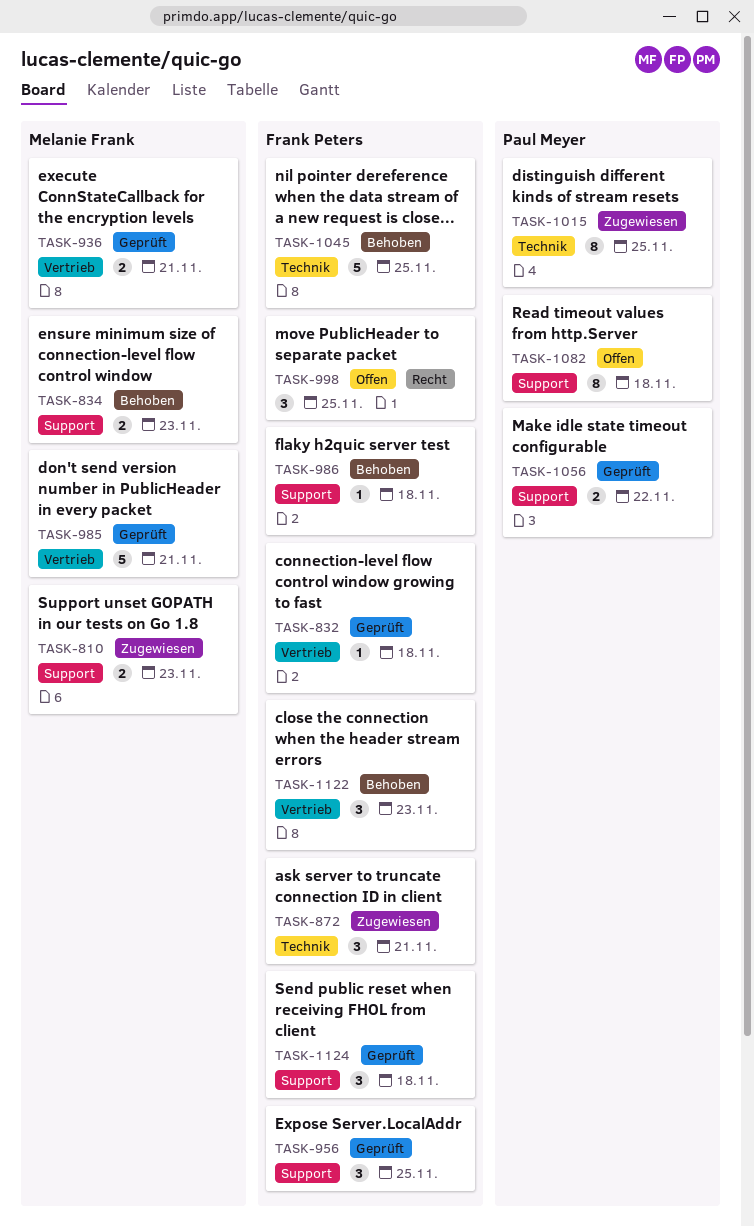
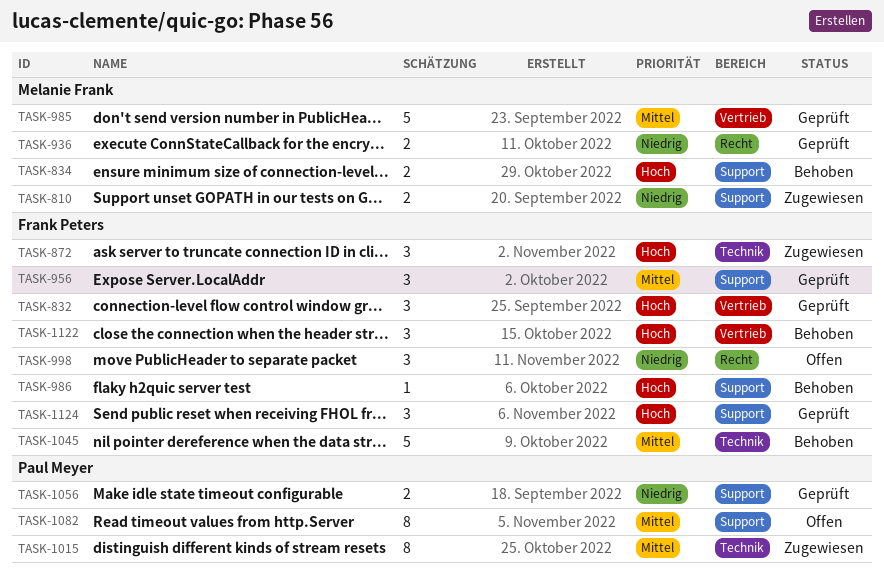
TASK-832, estimate: 1 -> 3
TASK-936, label: Vertrieb -> Recht

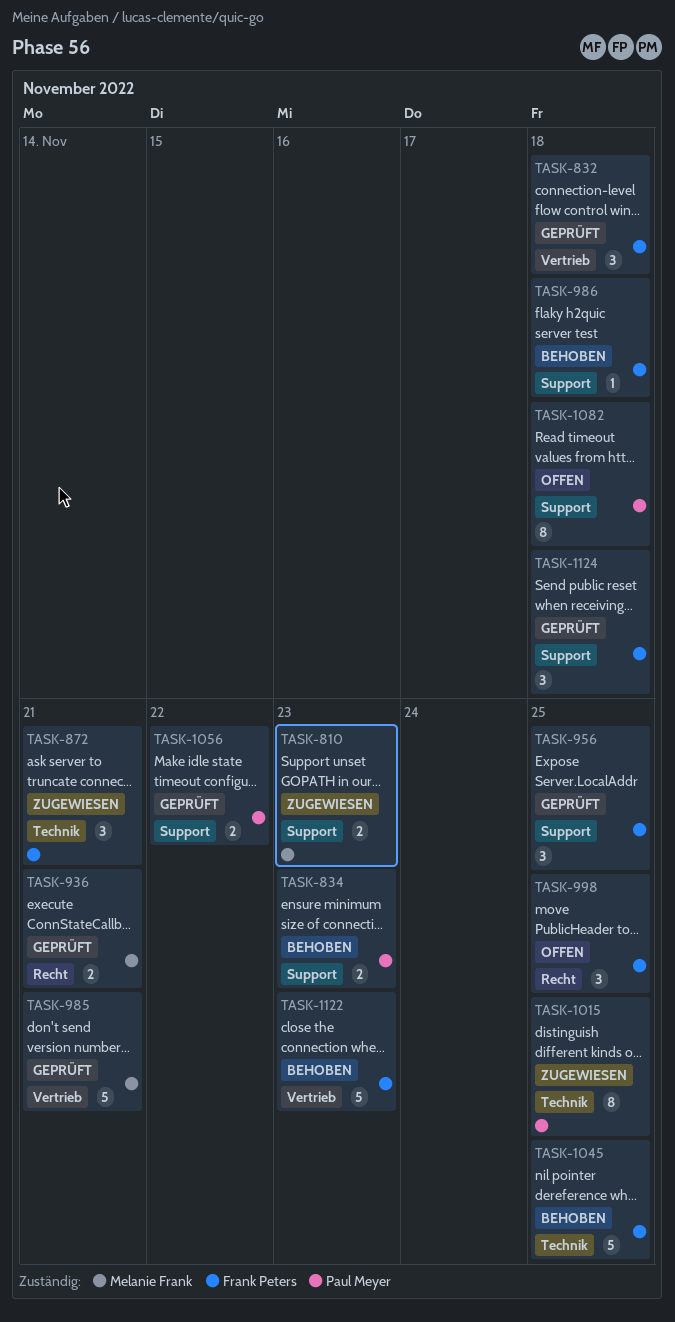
TASK-834, owner: Melanie Frank -> Paul Meyer
TASK-1122, estimate: 3 -> 5

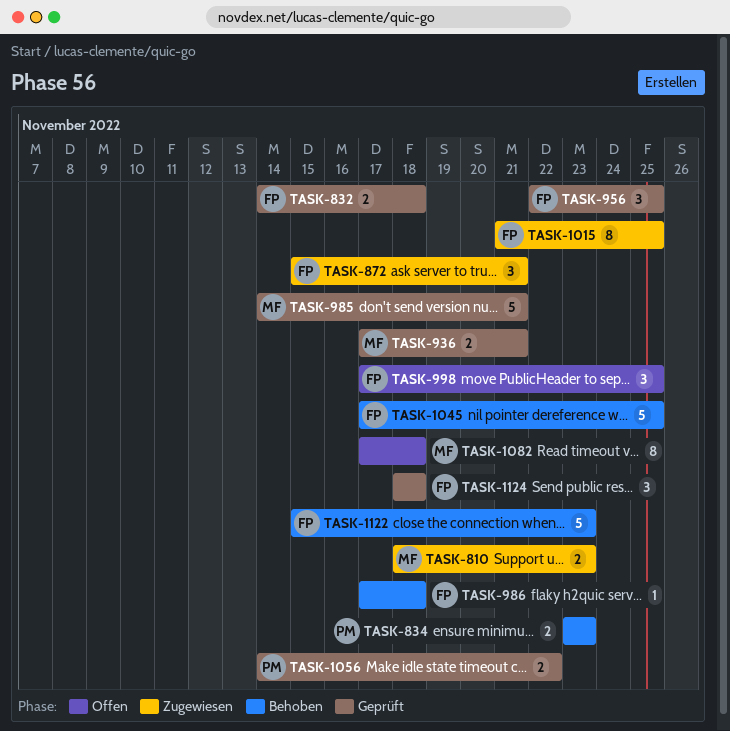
TASK-832, estimate: 3 -> 2
TASK-1015, owner: Paul Meyer -> Frank Peters
TASK-1082, owner: Paul Meyer -> Melanie Frank

